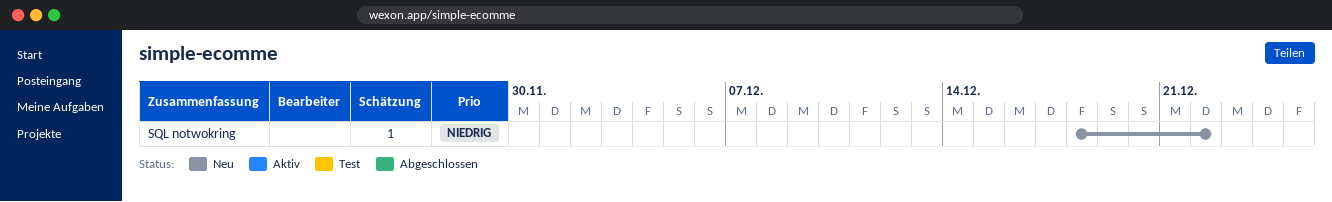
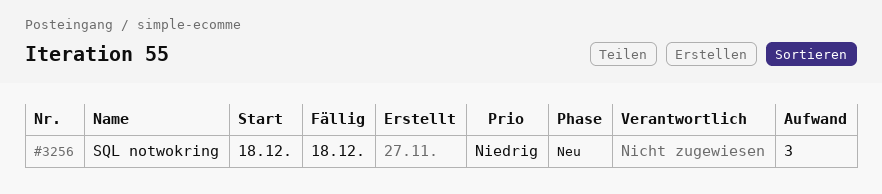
SQL notwokring, estimate: 1 -> 3
SQL notwokring, due: Dec 22 -> Dec 18

